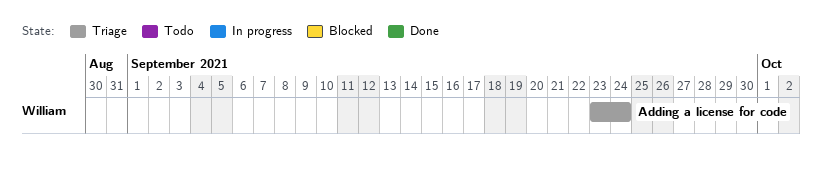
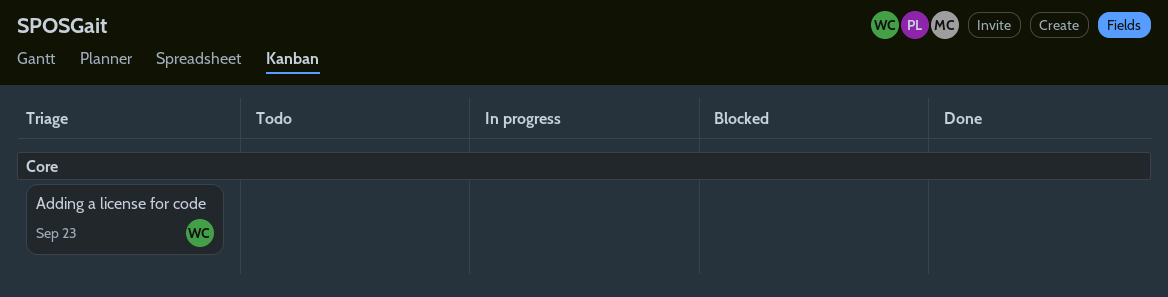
Adding a license for code, due: Sep 24 -> Sep 23

